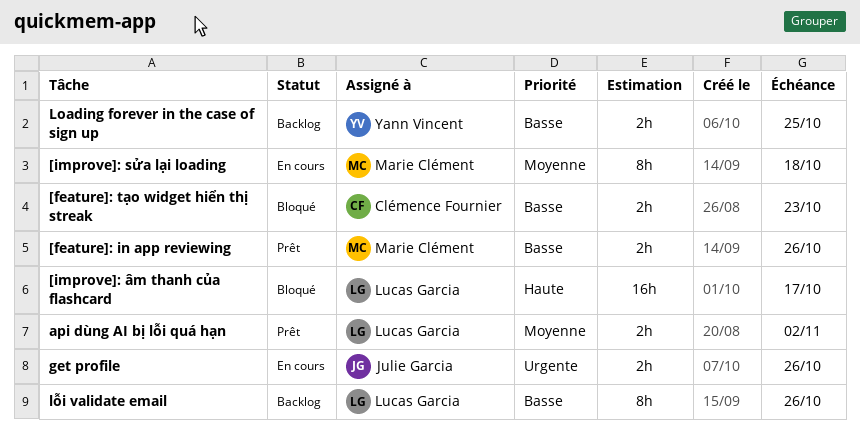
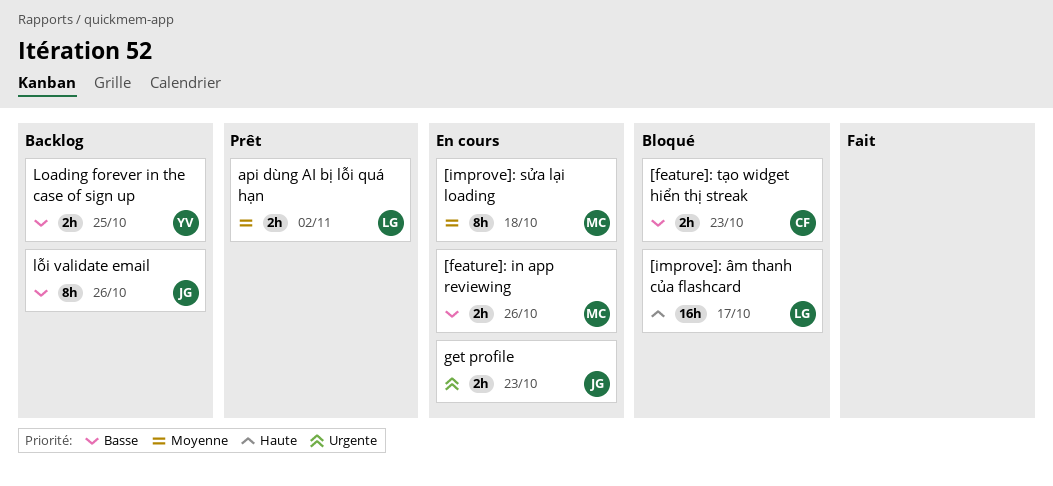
[feature]: in app reviewing, status: Prêt -> En cours
get profile, due: Oct 26 -> Oct 23
lỗi validate email, owner: Lucas Garcia -> Julie Garcia

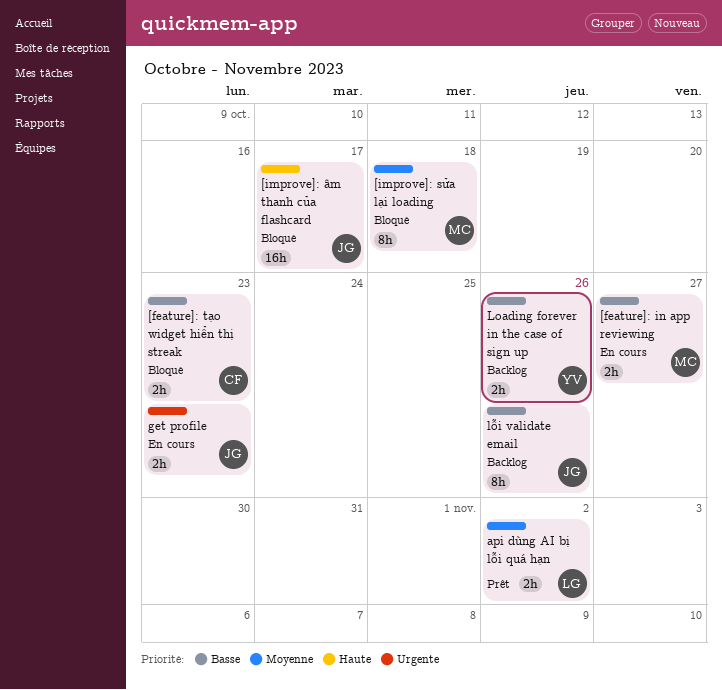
[feature]: in app reviewing, due: Oct 26 -> Oct 27
[improve]: sửa lại loading, status: En cours -> Bloqué
[improve]: âm thanh của flashcard, owner: LG -> JG
Loading forever in the case of sign up, due: Oct 25 -> Oct 26

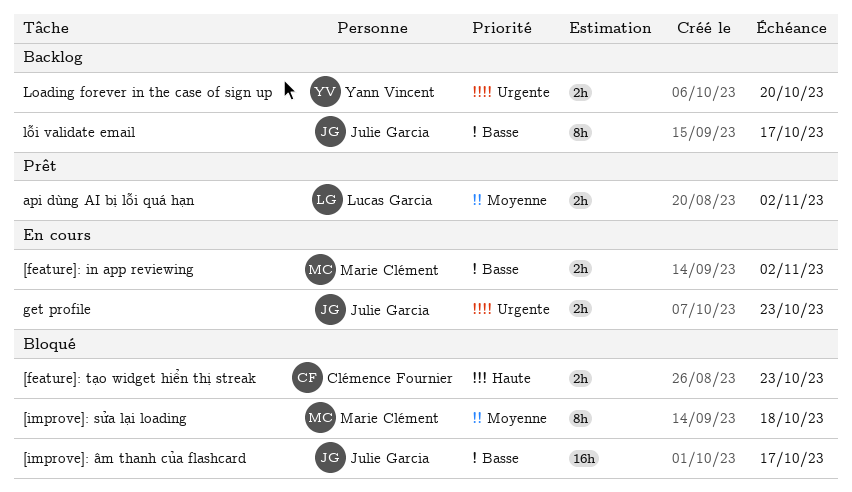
[feature]: in app reviewing, due: Oct 27 -> Nov 2
[feature]: tạo widget hiển thị streak, priority: Basse -> Haute
[improve]: âm thanh của flashcard, priority: Haute -> Basse
Loading forever in the case of sign up, priority: Basse -> Urgente
Loading forever in the case of sign up, due: Oct 26 -> Oct 20
lỗi validate email, due: Oct 26 -> Oct 17

